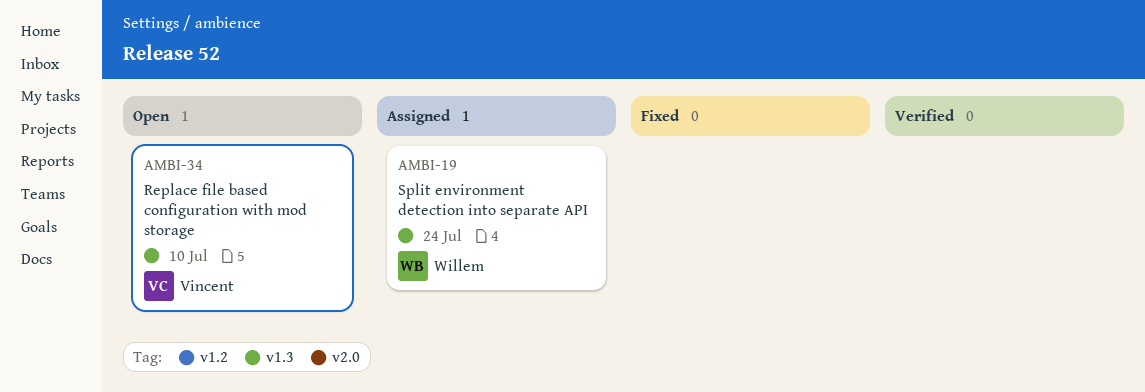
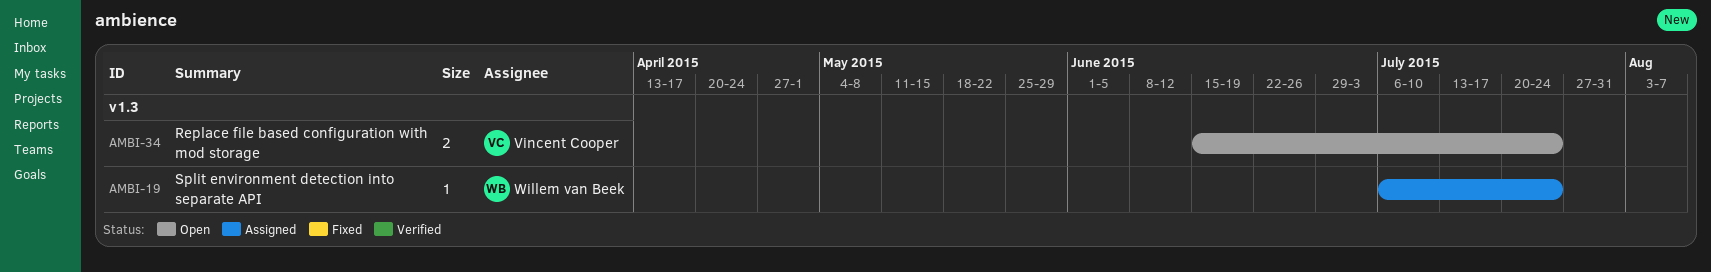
AMBI-34, due: Jul 10 -> Jul 24

